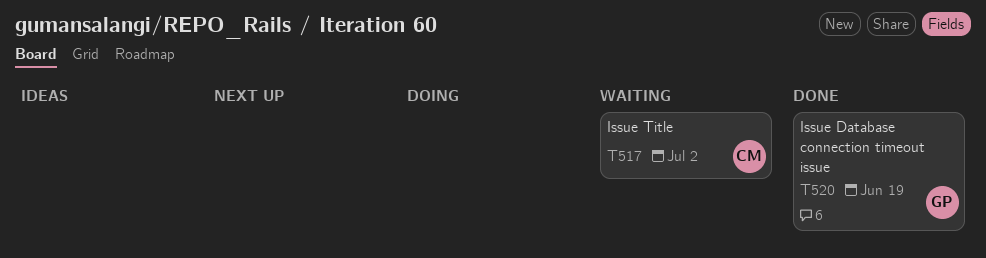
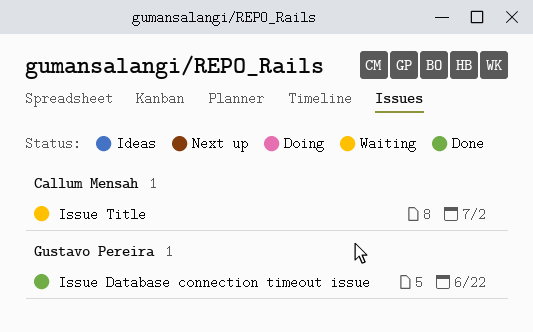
Issue Database connection timeout issue, due: Jun 19 -> Jun 22

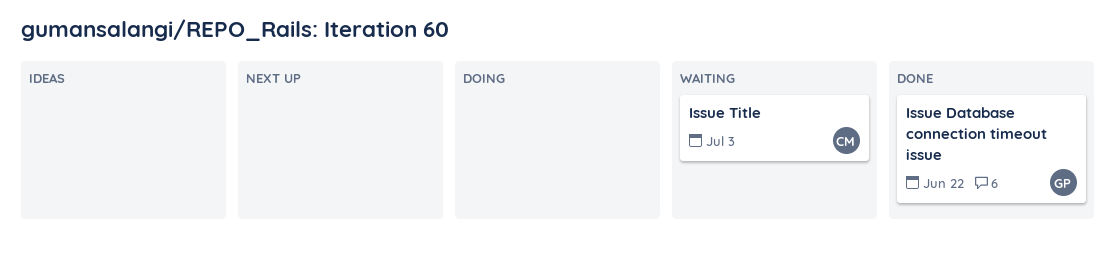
Issue Title, due: Jul 2 -> Jul 3

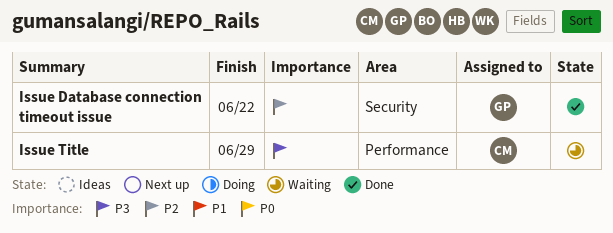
Issue Title, due: Jul 3 -> Jun 29

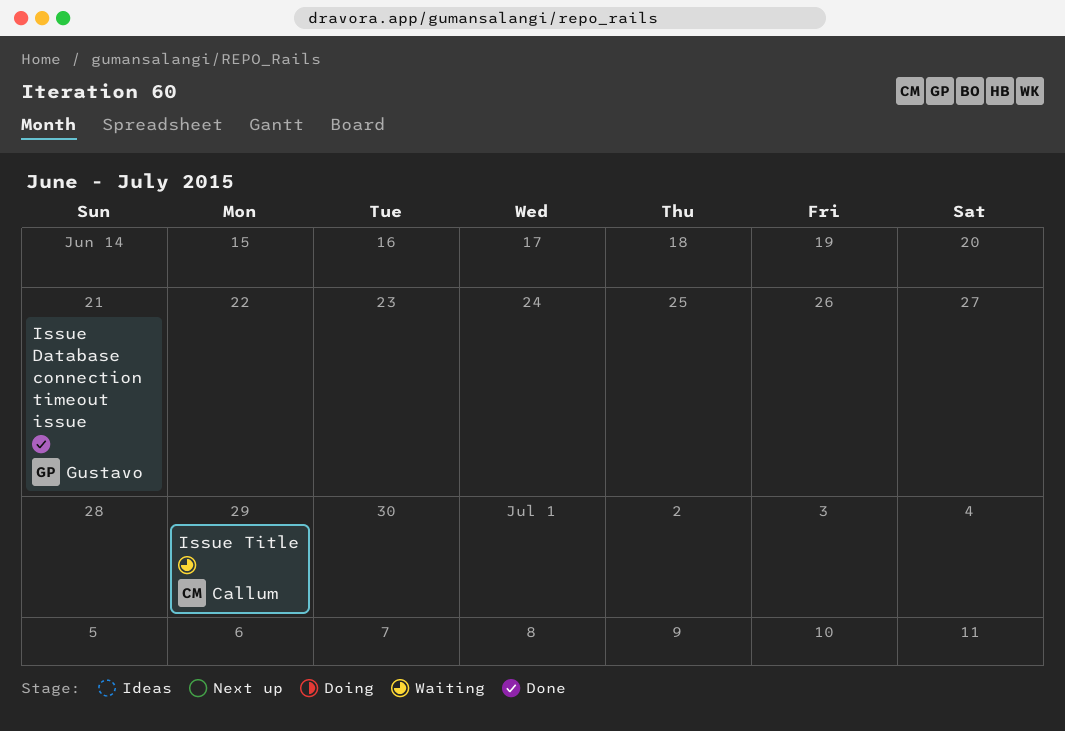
Issue Database connection timeout issue, due: Jun 22 -> Jun 21

